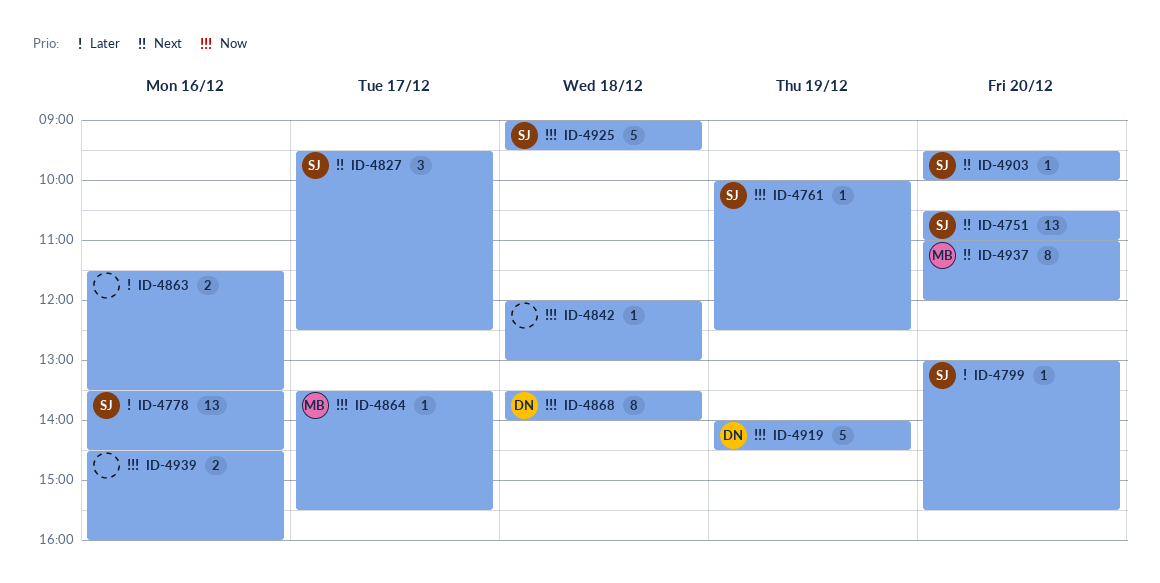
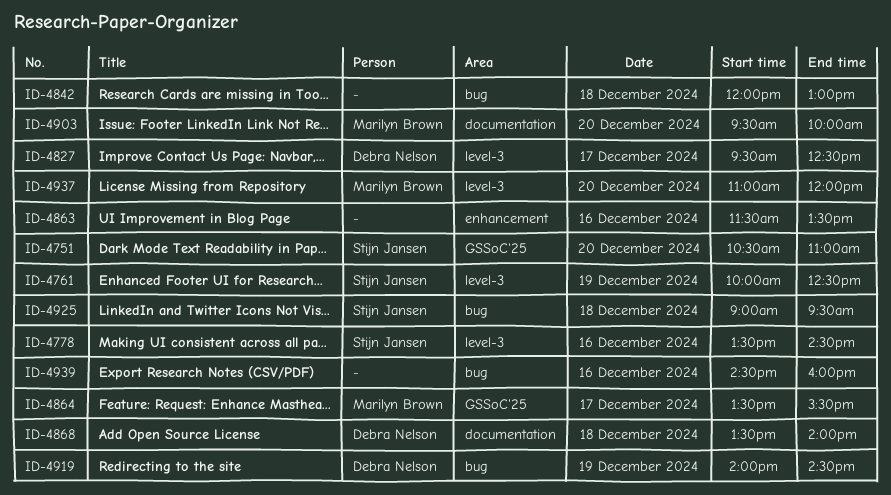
ID-4799: present -> none
ID-4827, owner: Stijn Jansen -> Debra Nelson
ID-4903, owner: Stijn Jansen -> Marilyn Brown

